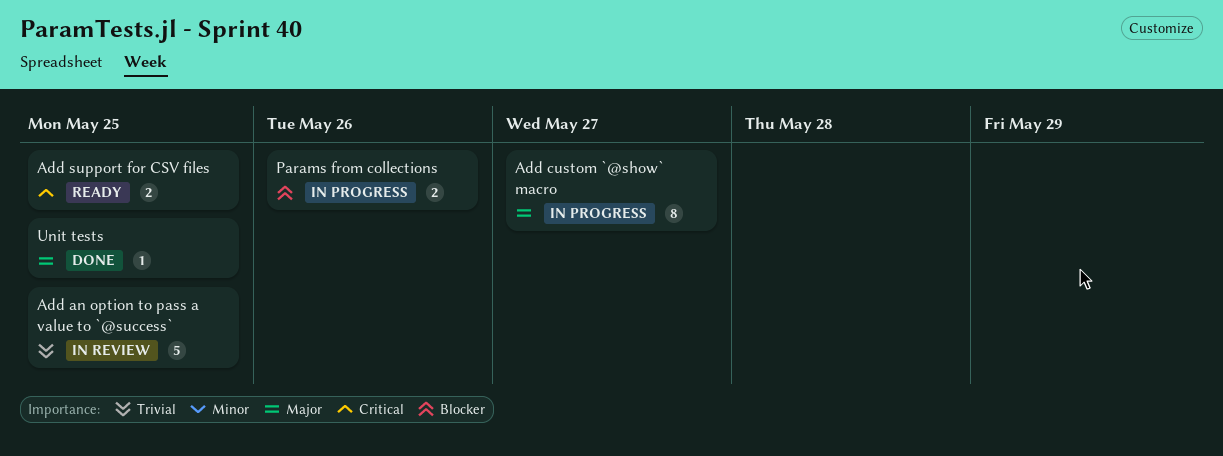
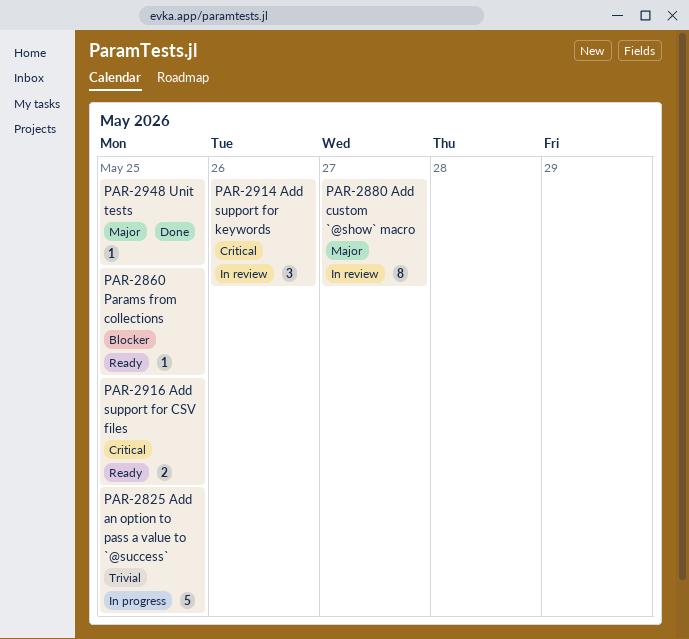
Add an option to pass a value to `@success`, status: In review -> In progress
Add custom `@show` macro, status: In progress -> In review
Add support for keywords: none -> present
Params from collections, status: In progress -> Ready
Params from collections, estimate: 2 -> 1
Params from collections, due: May 26 -> May 25

